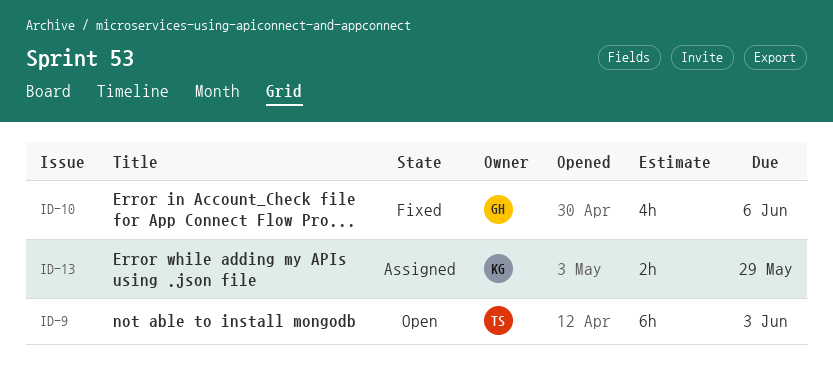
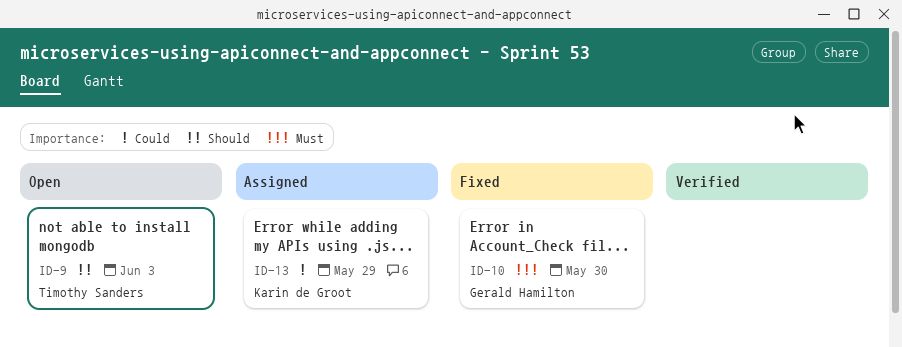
ID-10, due: Jun 6 -> May 30

